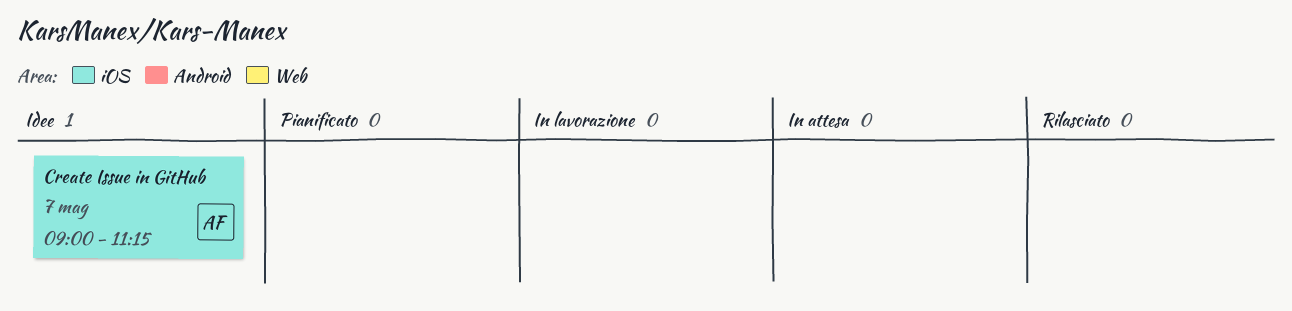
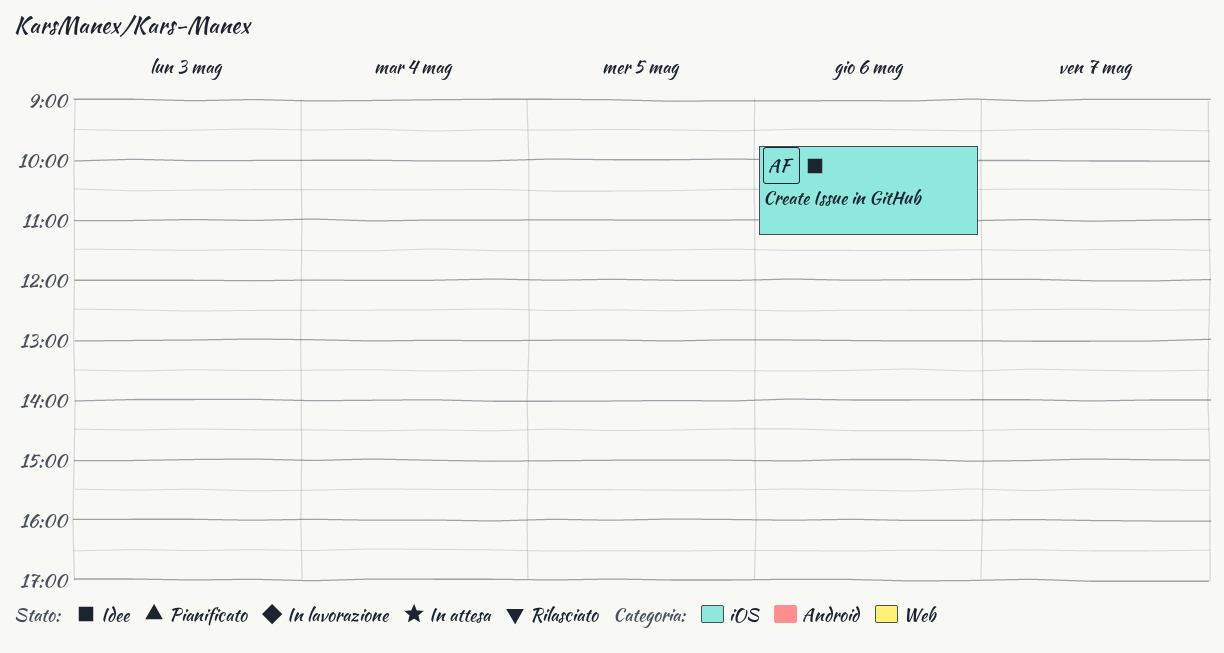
Create Issue in GitHub, day: May 7 -> May 6
Create Issue in GitHub, begins: 09:00 -> 09:45

